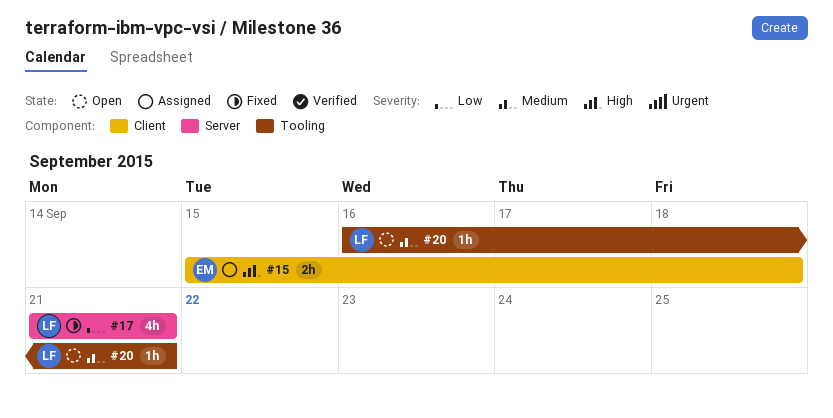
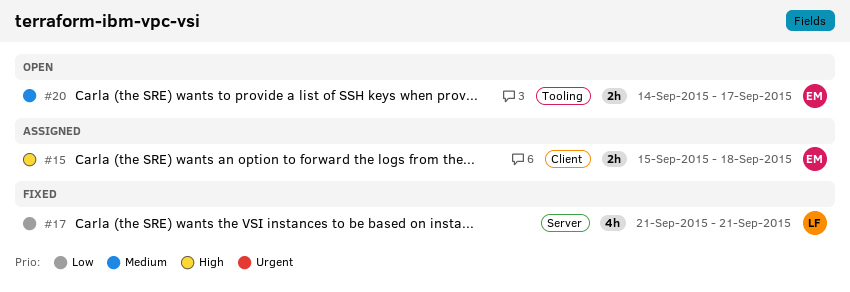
#20, owner: LF -> EM
#20, estimate: 1h -> 2h
#20, start: Sep 16 -> Sep 14
#20, due: Sep 21 -> Sep 17

